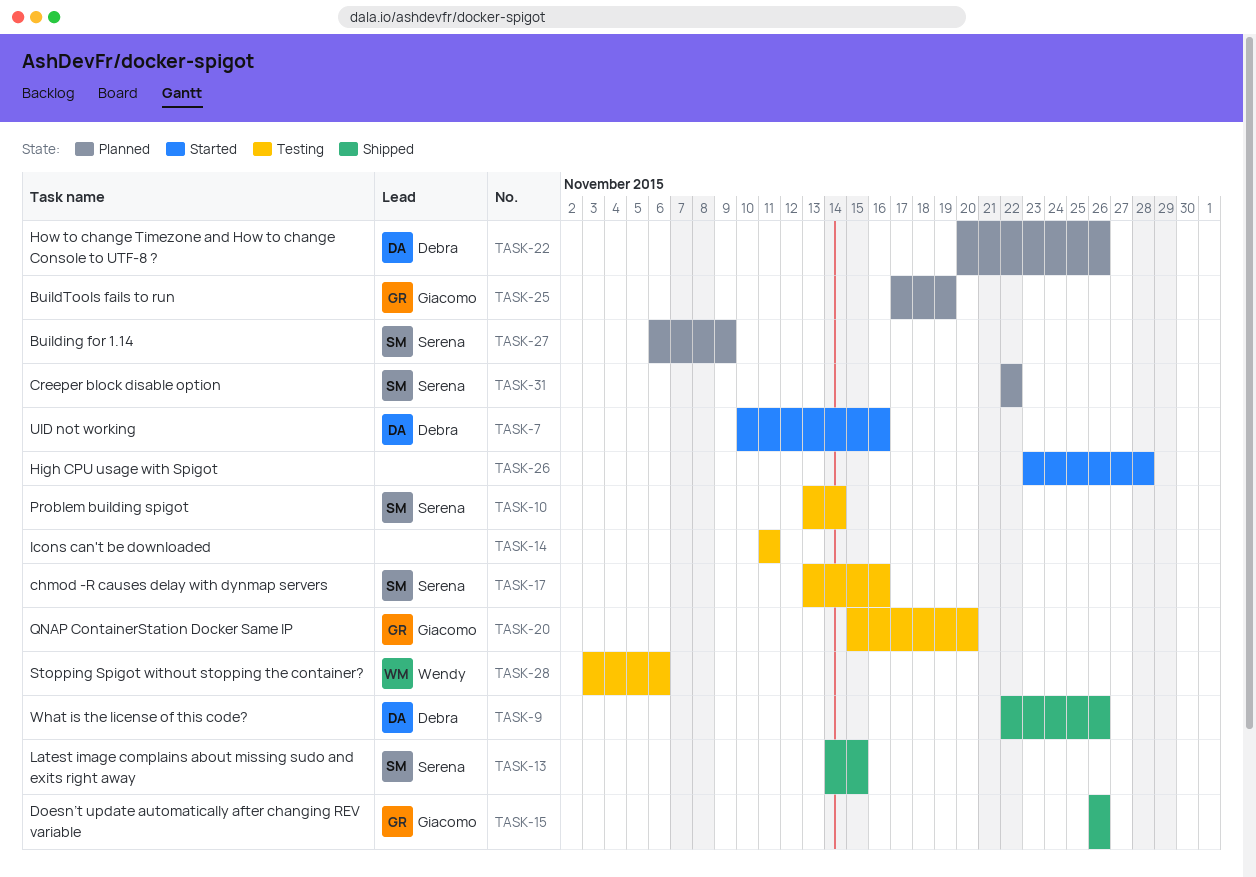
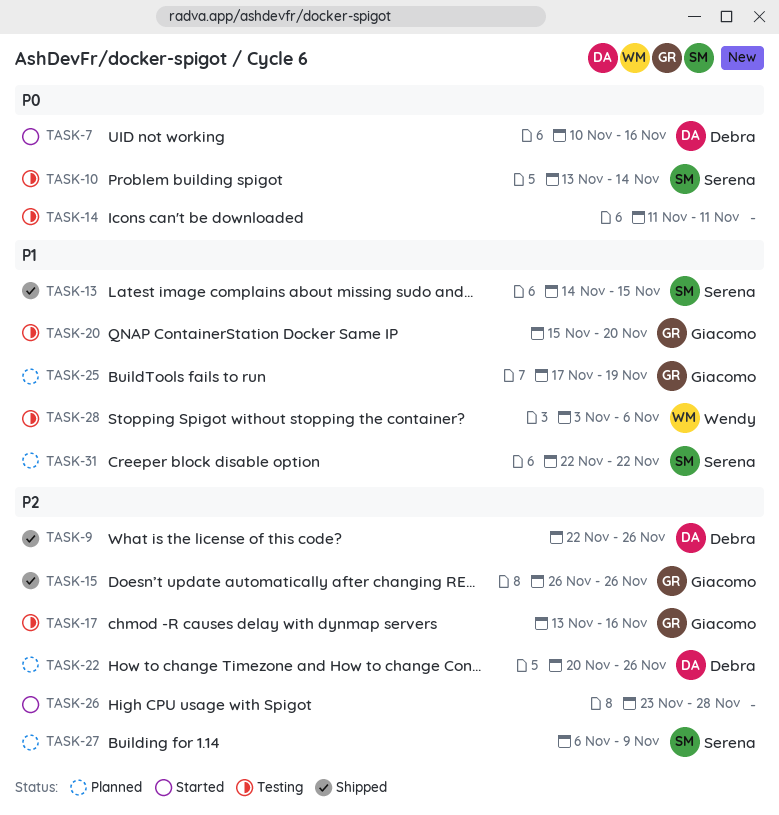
TASK-17, owner: Serena -> Giacomo

